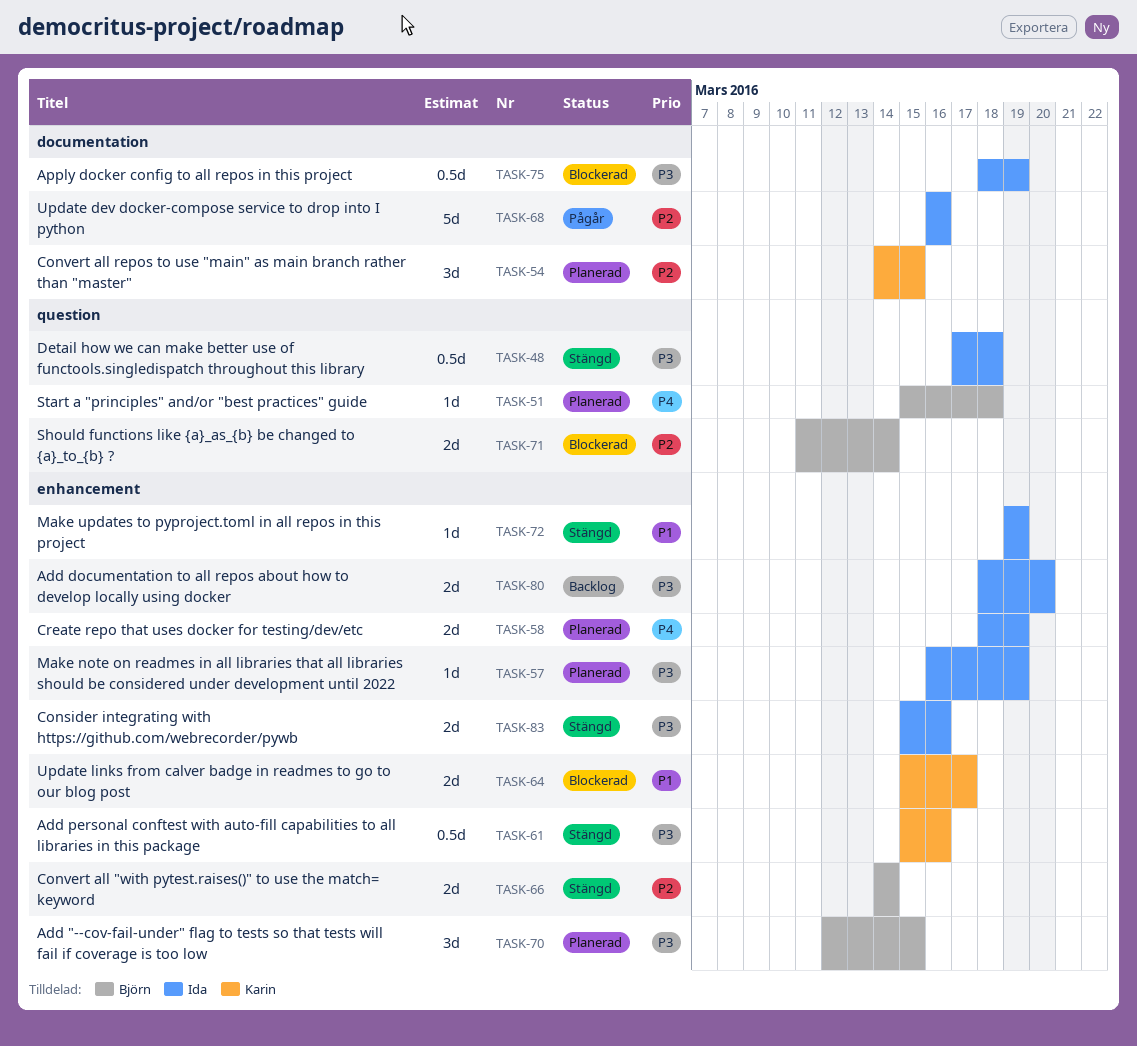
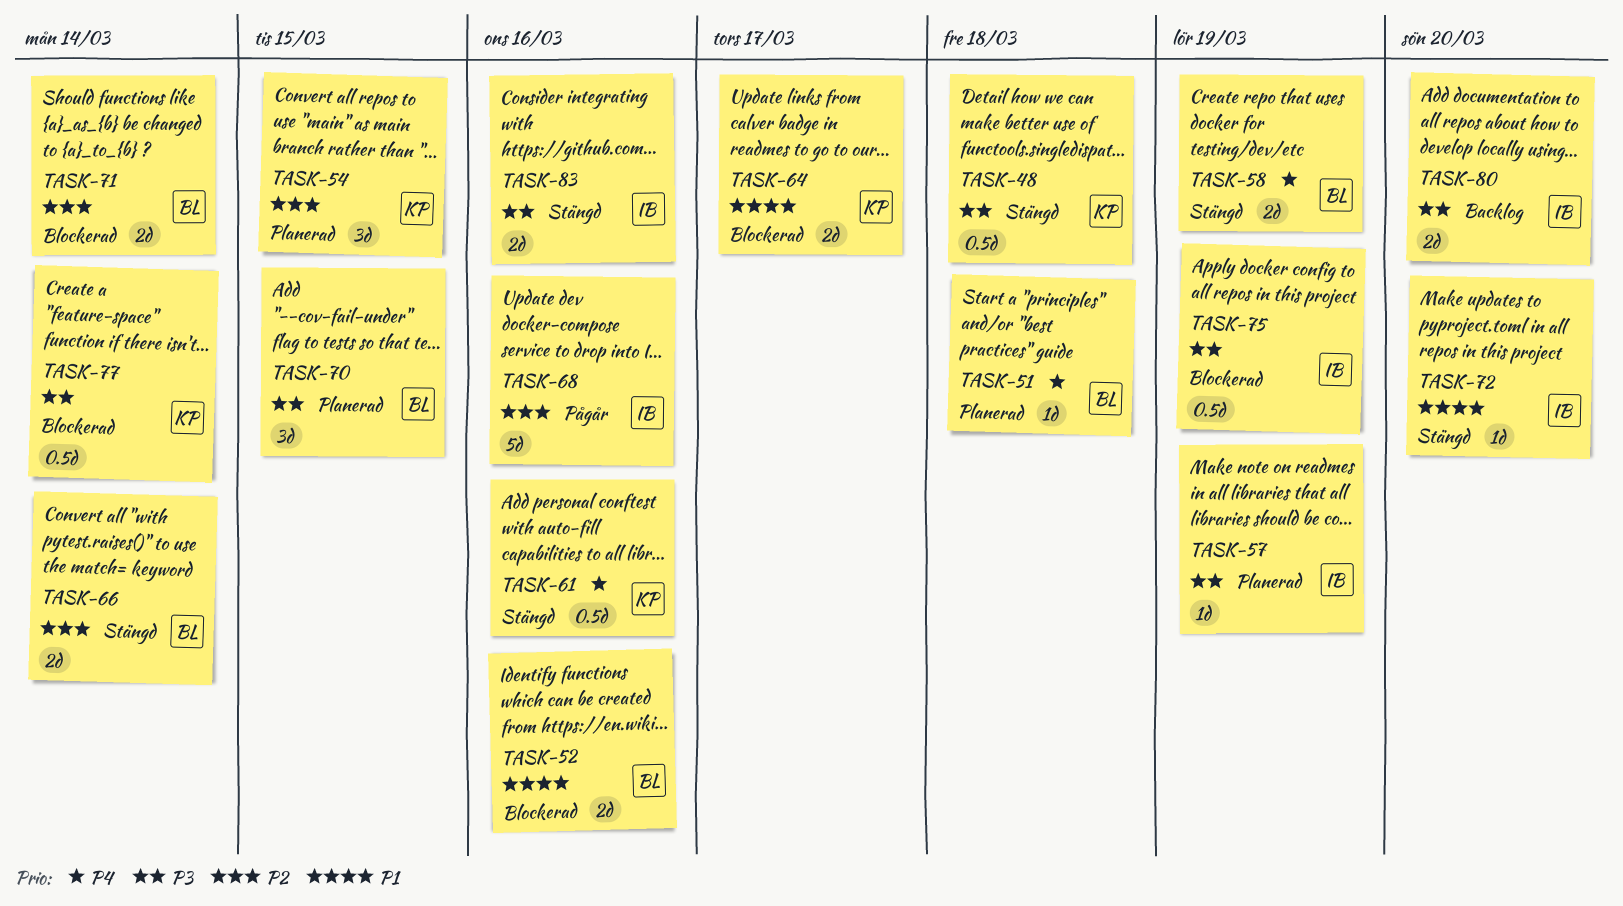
TASK-48, owner: Ida -> Karin
TASK-52: none -> present
TASK-58, status: Planerad -> Stängd
TASK-58, owner: Ida -> Björn
TASK-61, priority: P3 -> P4
TASK-72, due: Mar 19 -> Mar 20
TASK-77: none -> present

